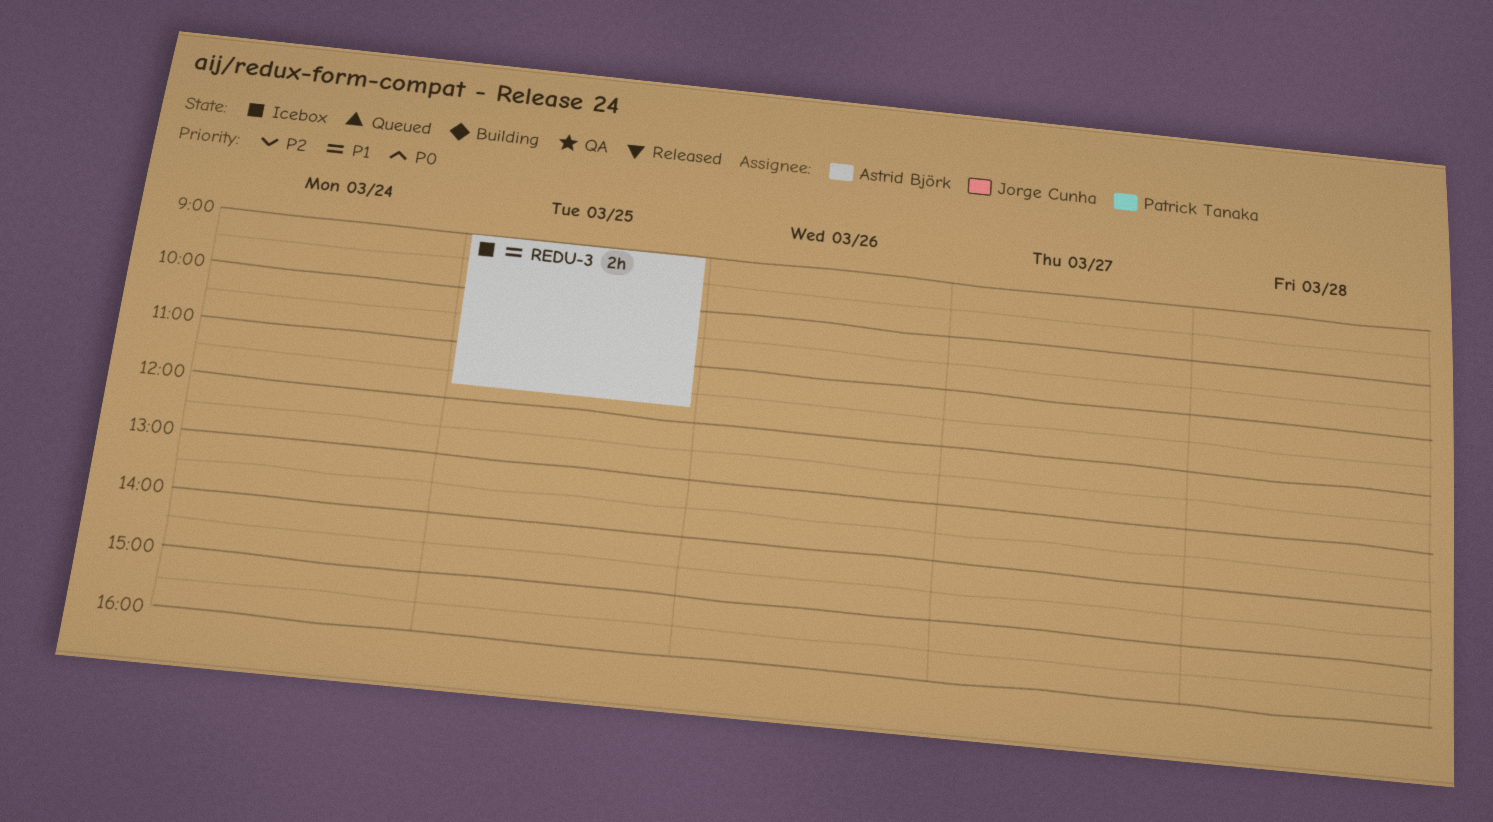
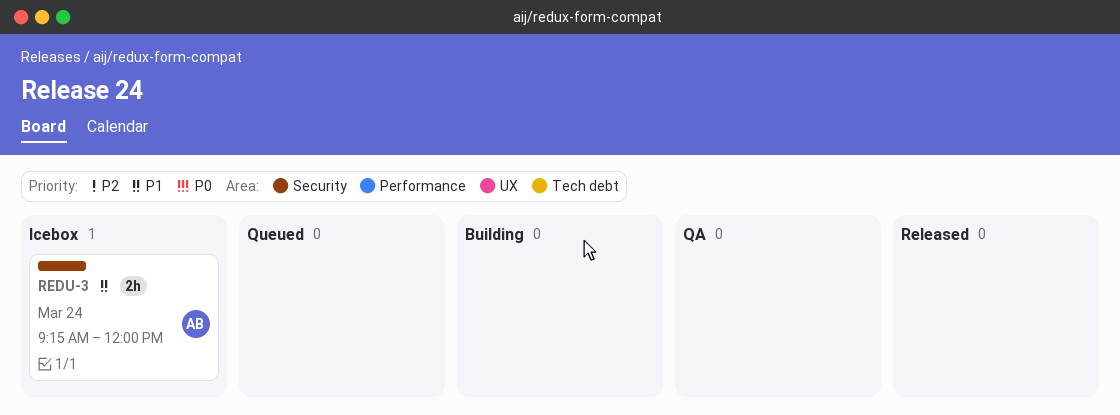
REDU-3, day: Mar 25 -> Mar 24
REDU-3, begins: 09:00 -> 09:15
REDU-3, ends: 11:45 -> 12:00

